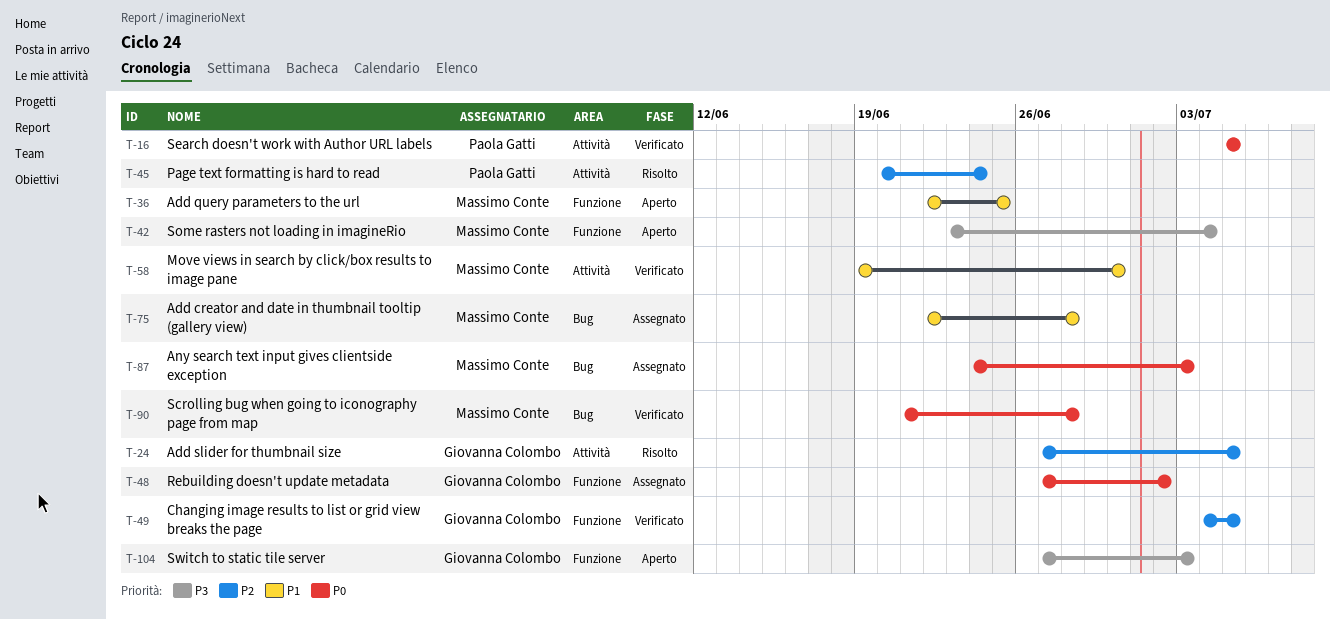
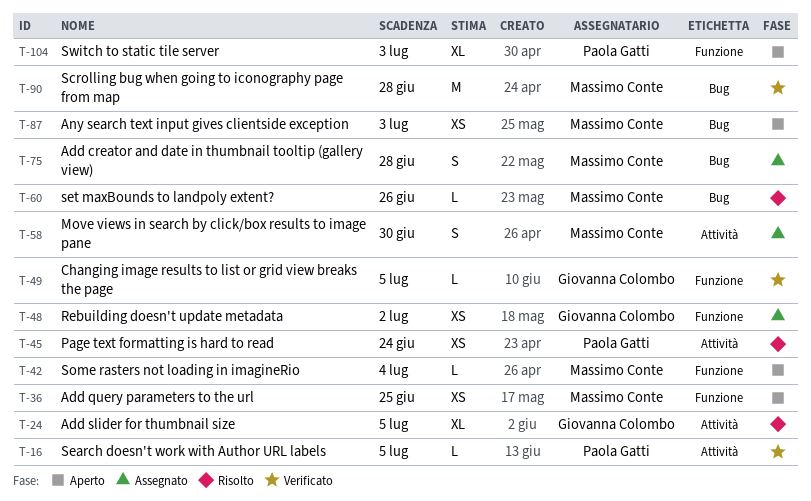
T-58, status: Verificato -> Assegnato
T-60: none -> present
T-87, status: Assegnato -> Aperto
T-104, owner: Giovanna Colombo -> Paola Gatti

